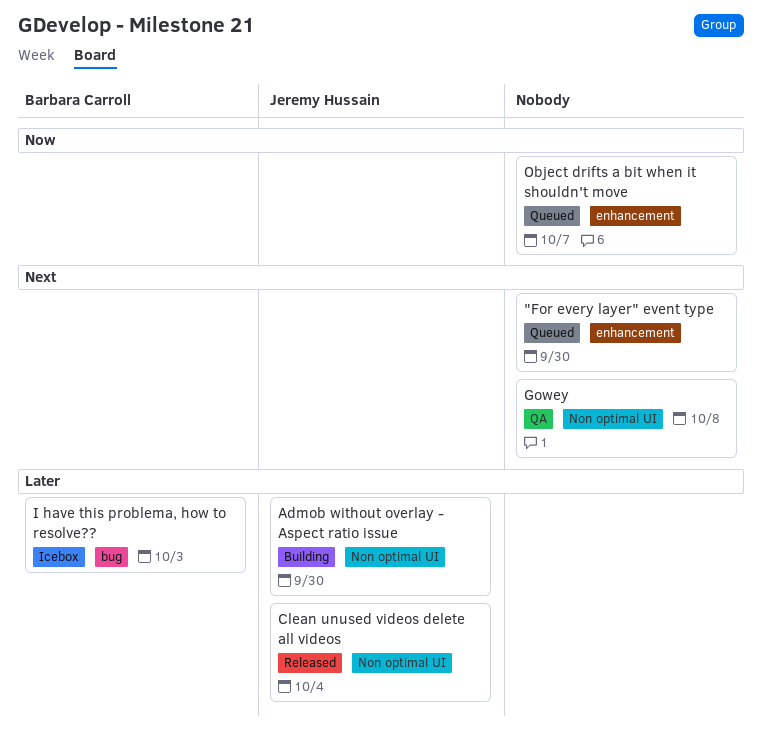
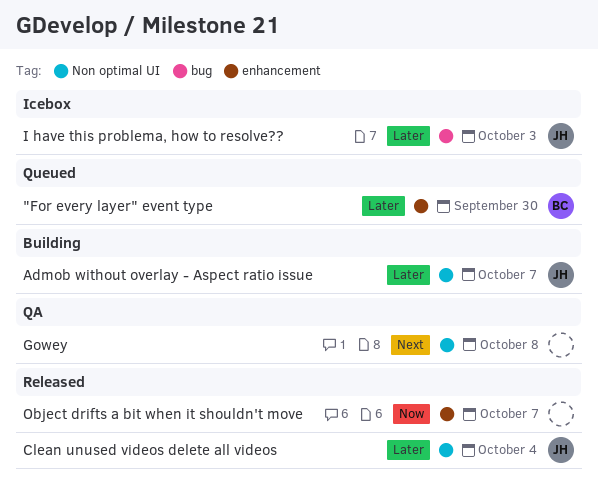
"For every layer" event type, owner: none -> Barbara Carroll
"For every layer" event type, priority: Next -> Later
Admob without overlay - Aspect ratio issue, due: Sep 30 -> Oct 7
I have this problema, how to resolve??, owner: Barbara Carroll -> Jeremy Hussain
Object drifts a bit when it shouldn't move, status: Queued -> Released

